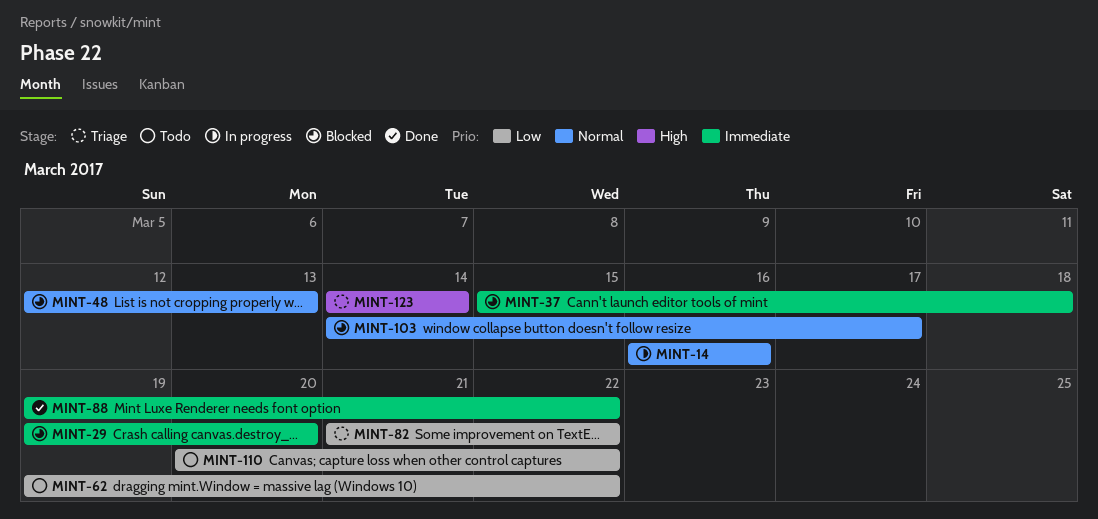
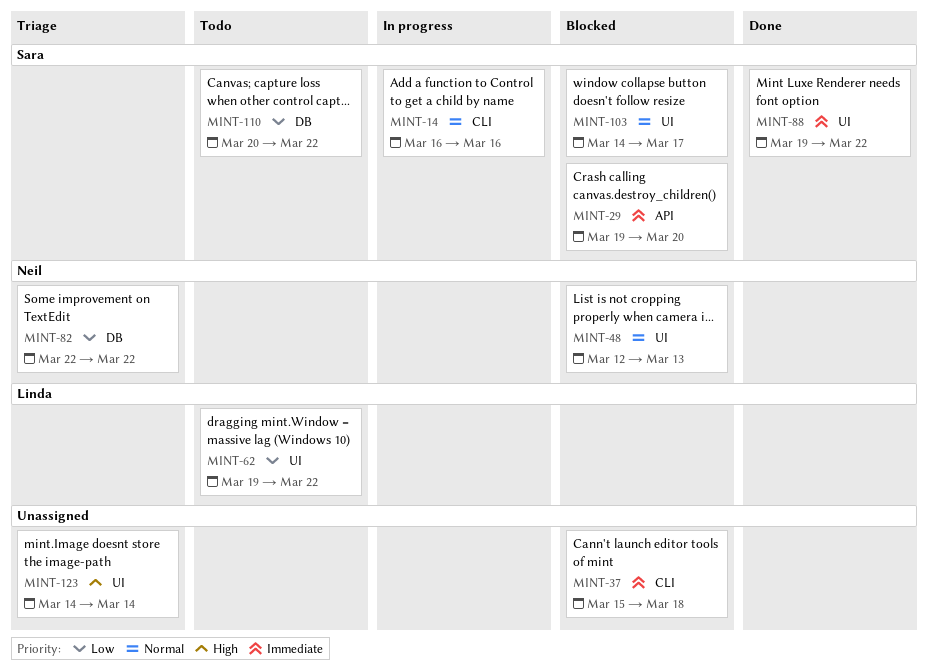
MINT-82, start: Mar 21 -> Mar 22

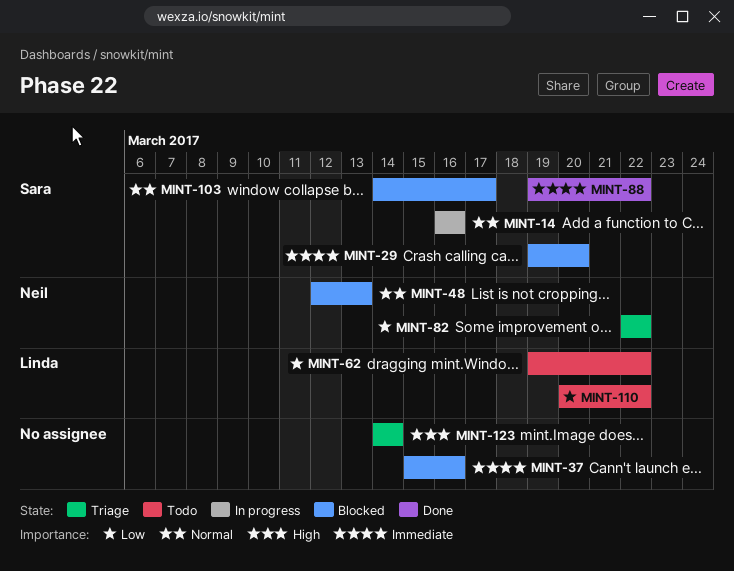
MINT-37, due: Mar 18 -> Mar 16
MINT-110, owner: Sara -> Linda

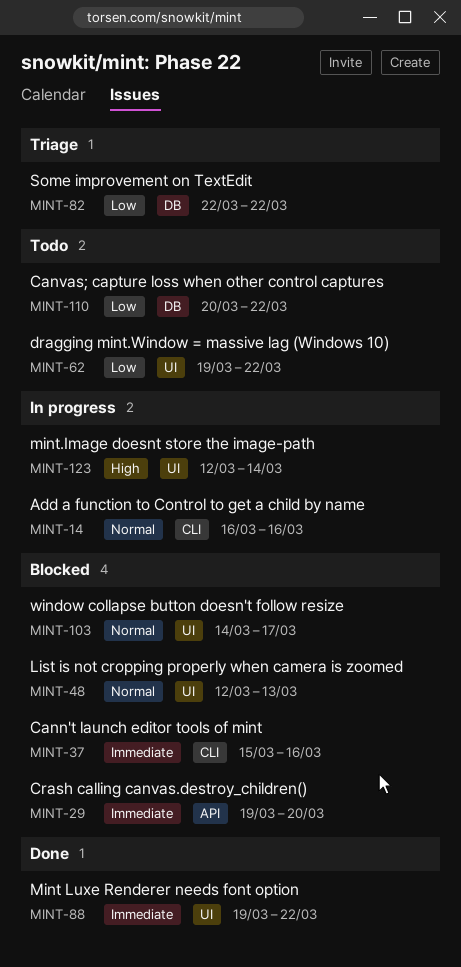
MINT-123, status: Triage -> In progress
MINT-123, start: Mar 14 -> Mar 12

